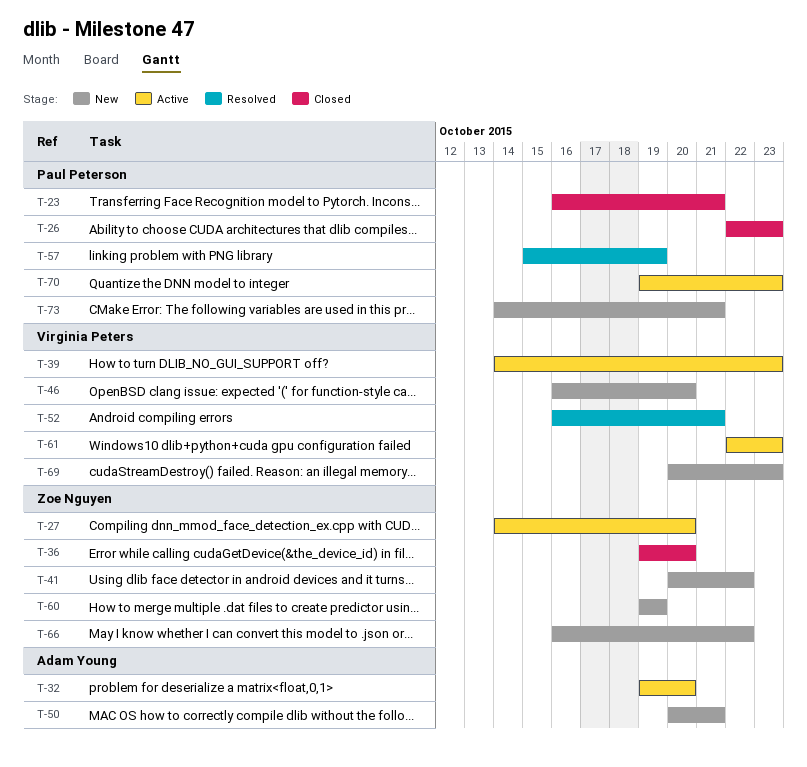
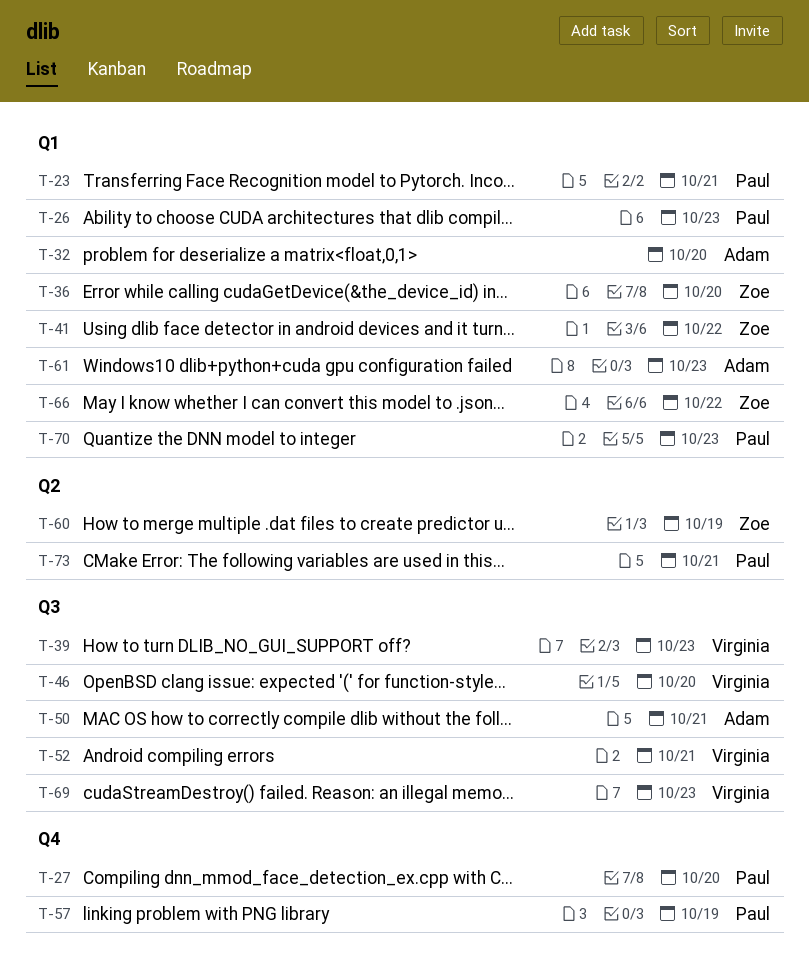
T-27, owner: Zoe Nguyen -> Paul Peterson
T-61, owner: Virginia Peters -> Adam Young

